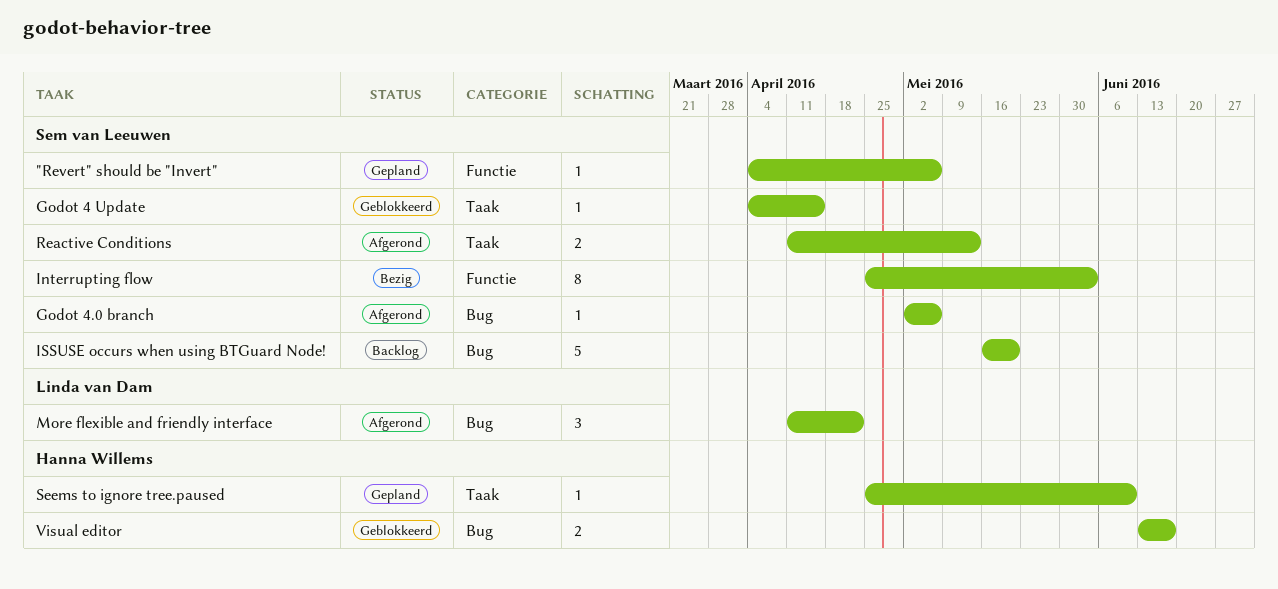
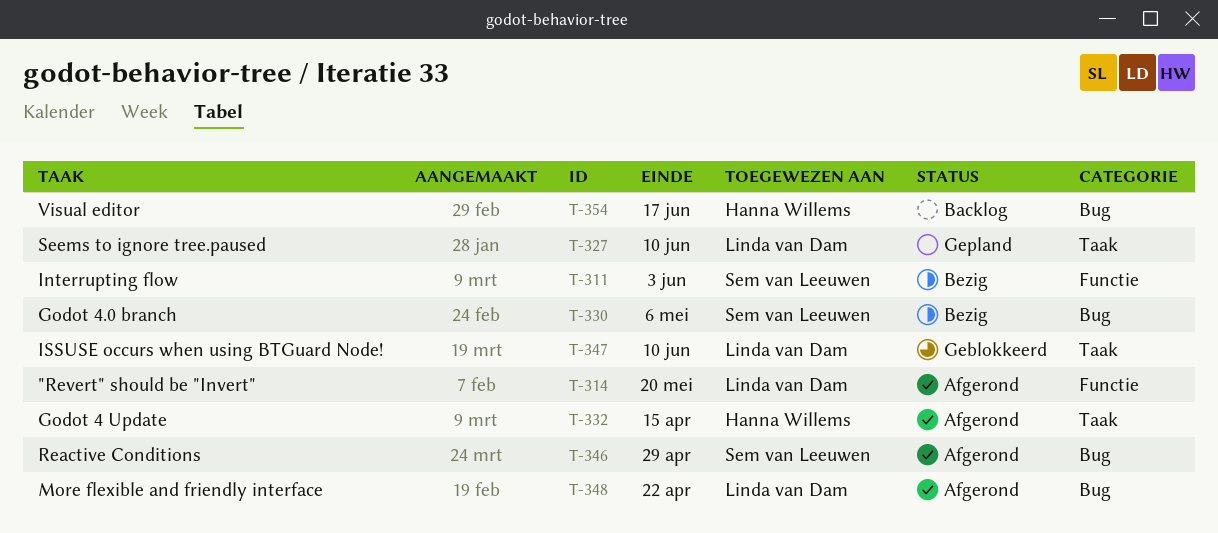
"Revert" should be "Invert", status: Gepland -> Afgerond
"Revert" should be "Invert", owner: Sem van Leeuwen -> Linda van Dam
"Revert" should be "Invert", due: May 6 -> May 20
Godot 4 Update, status: Geblokkeerd -> Afgerond
Godot 4 Update, owner: Sem van Leeuwen -> Hanna Willems
Godot 4.0 branch, status: Afgerond -> Bezig
ISSUSE occurs when using BTGuard Node!, status: Backlog -> Geblokkeerd
ISSUSE occurs when using BTGuard Node!, owner: Sem van Leeuwen -> Linda van Dam
ISSUSE occurs when using BTGuard Node!, label: Bug -> Taak
ISSUSE occurs when using BTGuard Node!, due: May 20 -> Jun 10
Reactive Conditions, label: Taak -> Bug
Reactive Conditions, due: May 13 -> Apr 29
Seems to ignore tree.paused, owner: Hanna Willems -> Linda van Dam
Visual editor, status: Geblokkeerd -> Backlog

